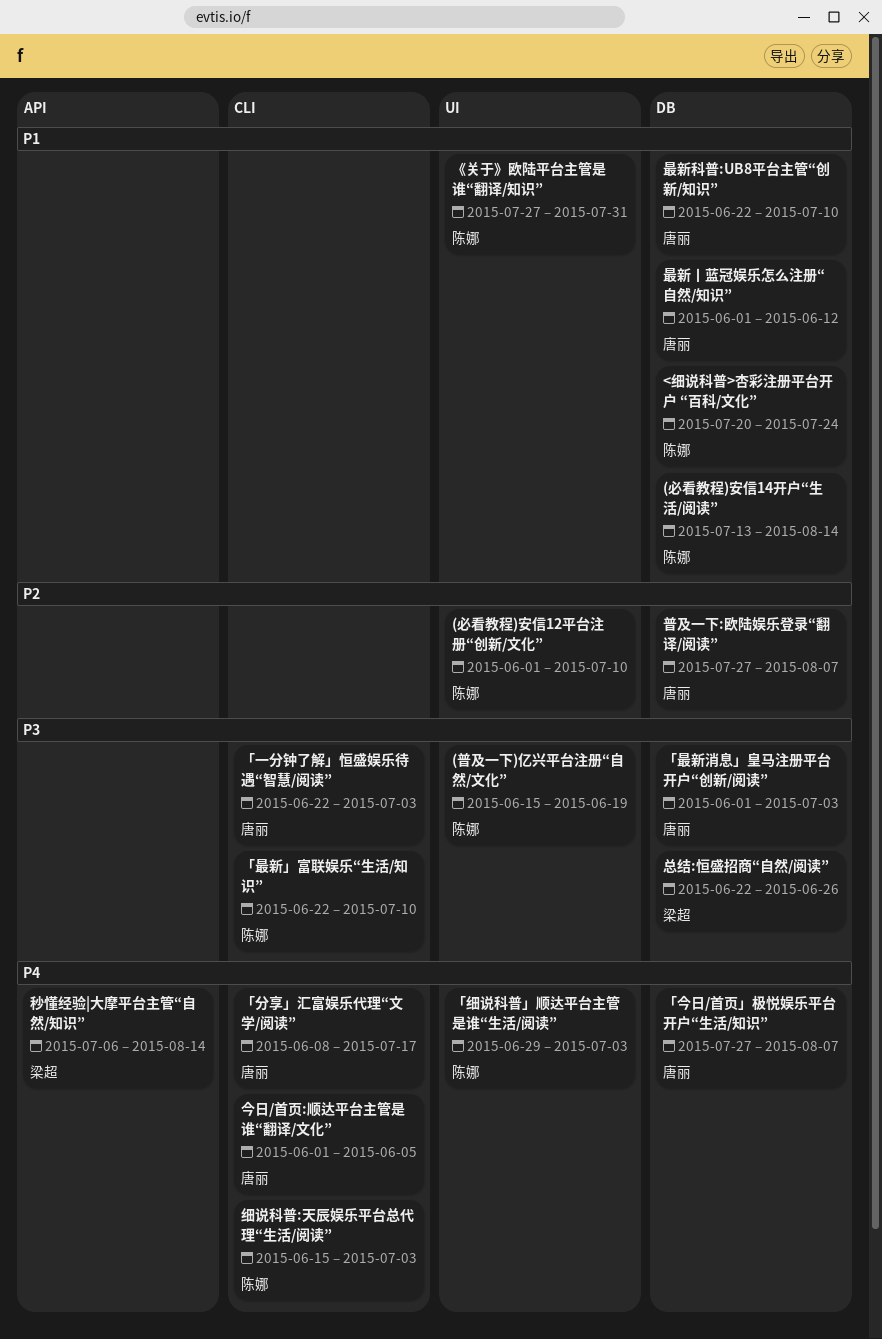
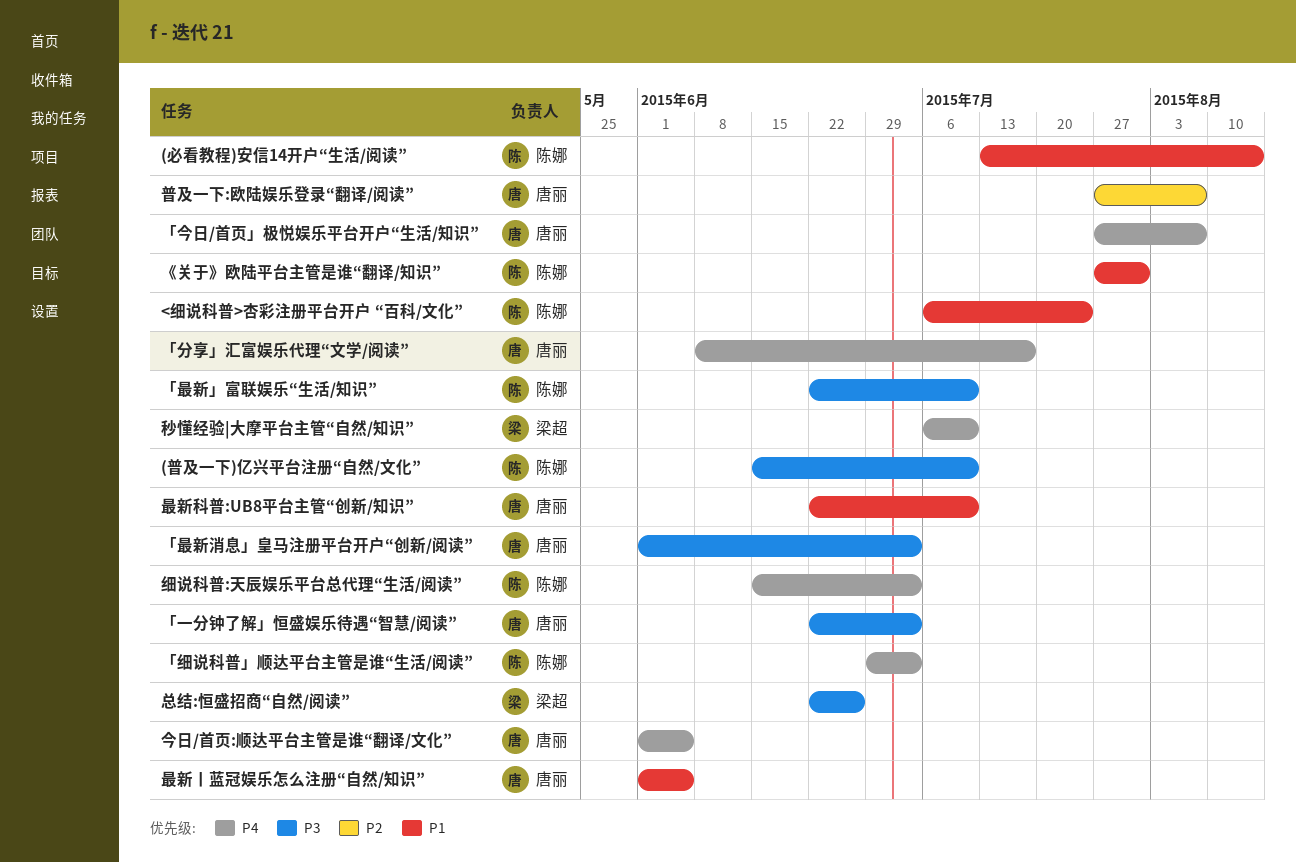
(必看教程)安信12平台注册“创新/文化”: present -> none
(普及一下)亿兴平台注册“自然/文化”, due: Jun 19 -> Jul 10
<细说科普>杏彩注册平台开户 “百科/文化”, start: Jul 20 -> Jul 6
最新丨蓝冠娱乐怎么注册“自然/知识”, due: Jun 12 -> Jun 5
秒懂经验|大摩平台主管“自然/知识”, due: Aug 14 -> Jul 10

